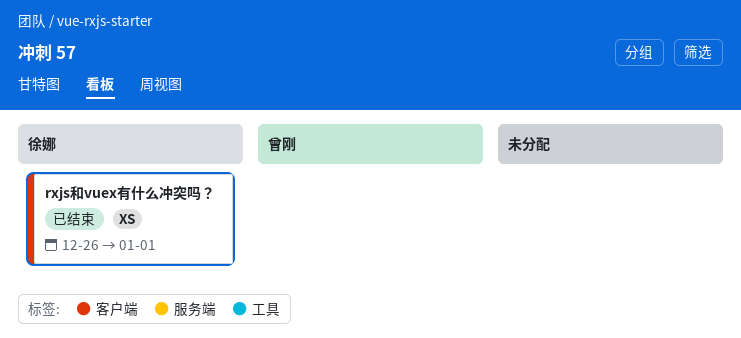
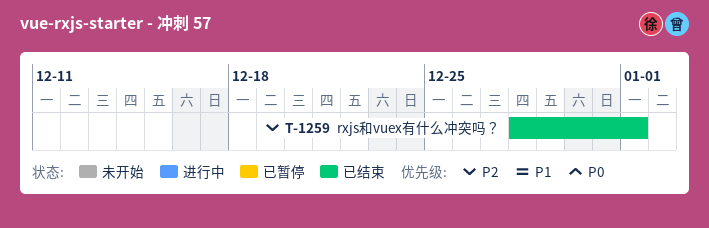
rxjs和vuex有什么冲突吗？, start: Dec 26 -> Dec 28

